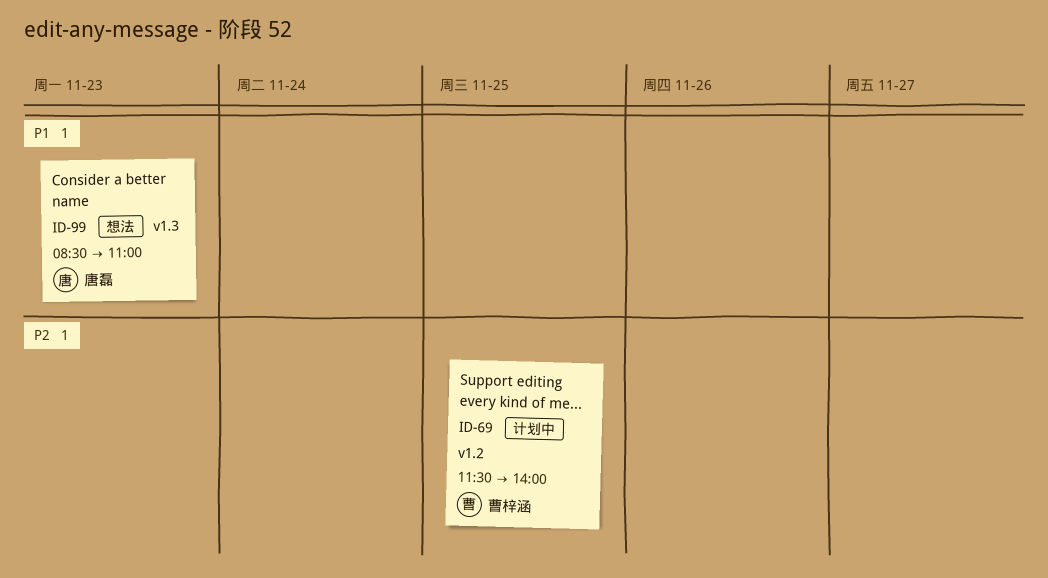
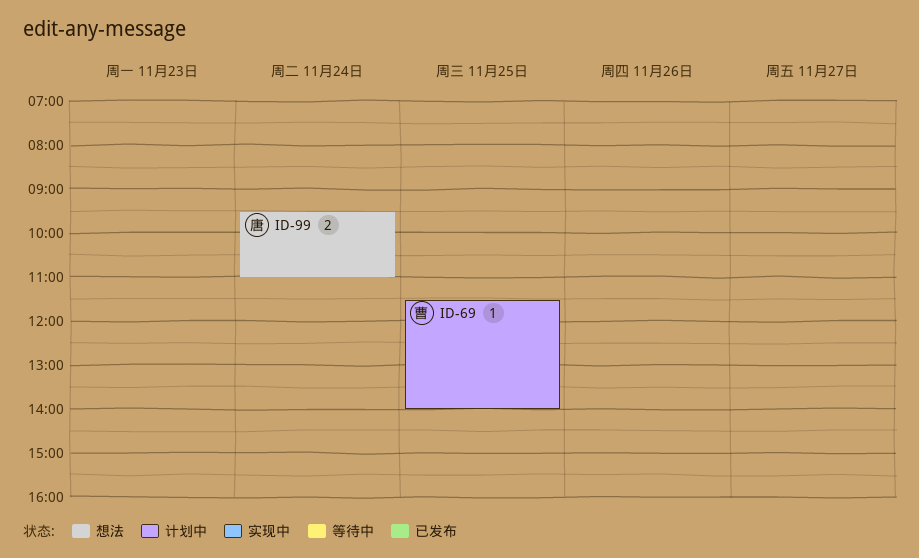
ID-99, day: Nov 23 -> Nov 24
ID-99, begins: 08:30 -> 09:30

